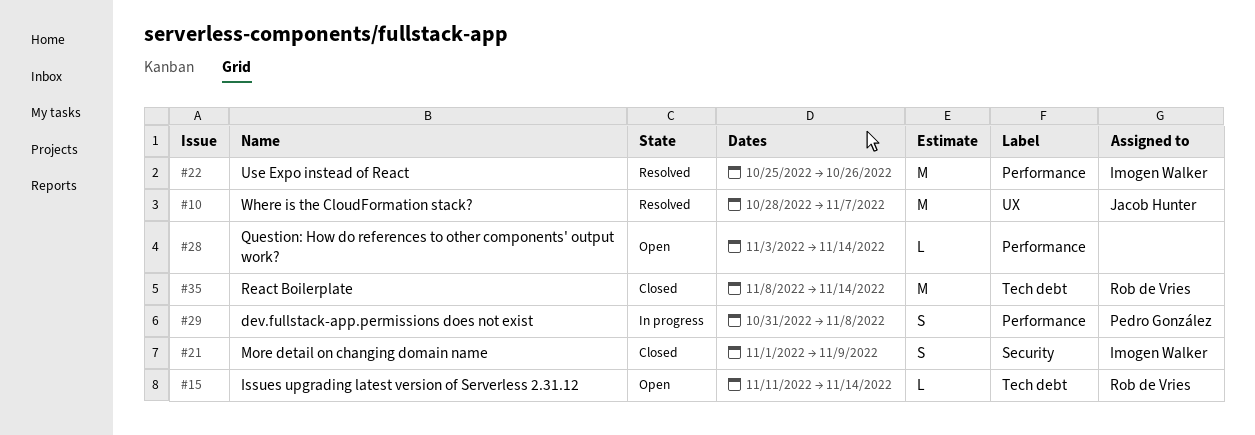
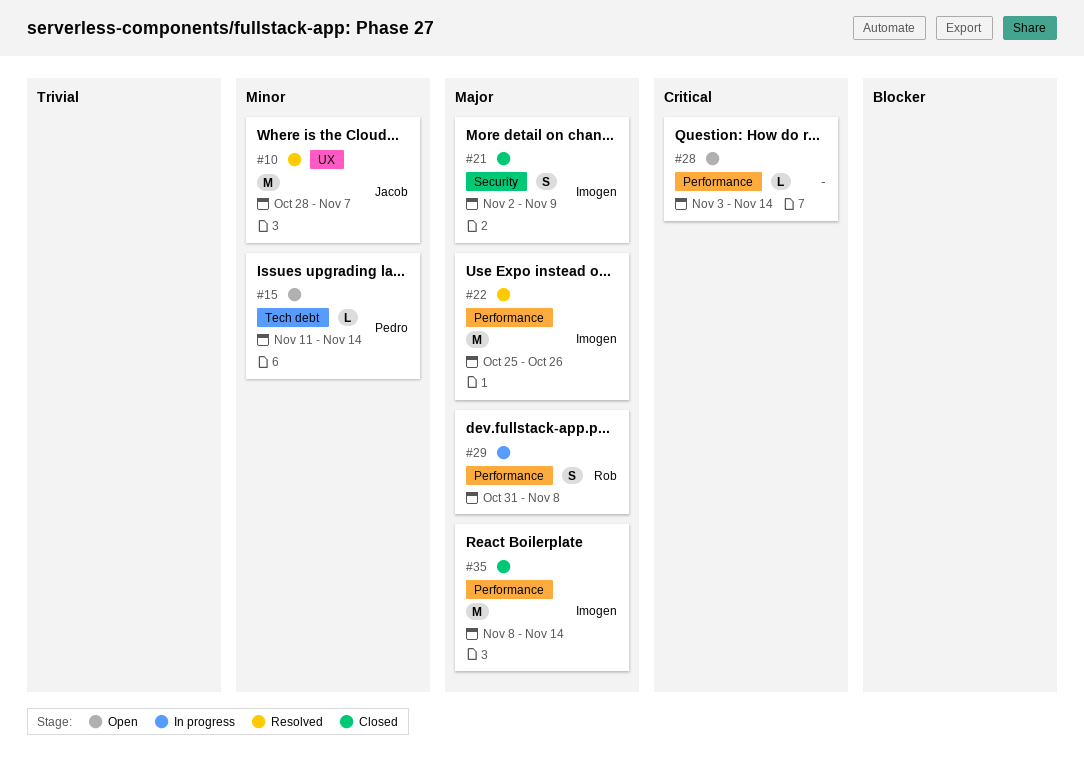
#15, owner: Rob de Vries -> Pedro González
#21, start: Nov 1 -> Nov 2
#29, owner: Pedro González -> Rob de Vries
#35, owner: Rob de Vries -> Imogen Walker
#35, label: Tech debt -> Performance

